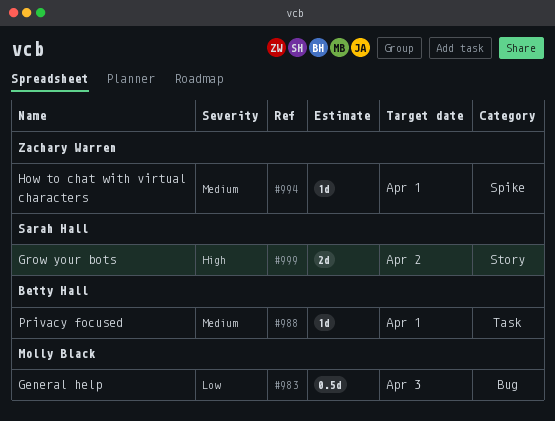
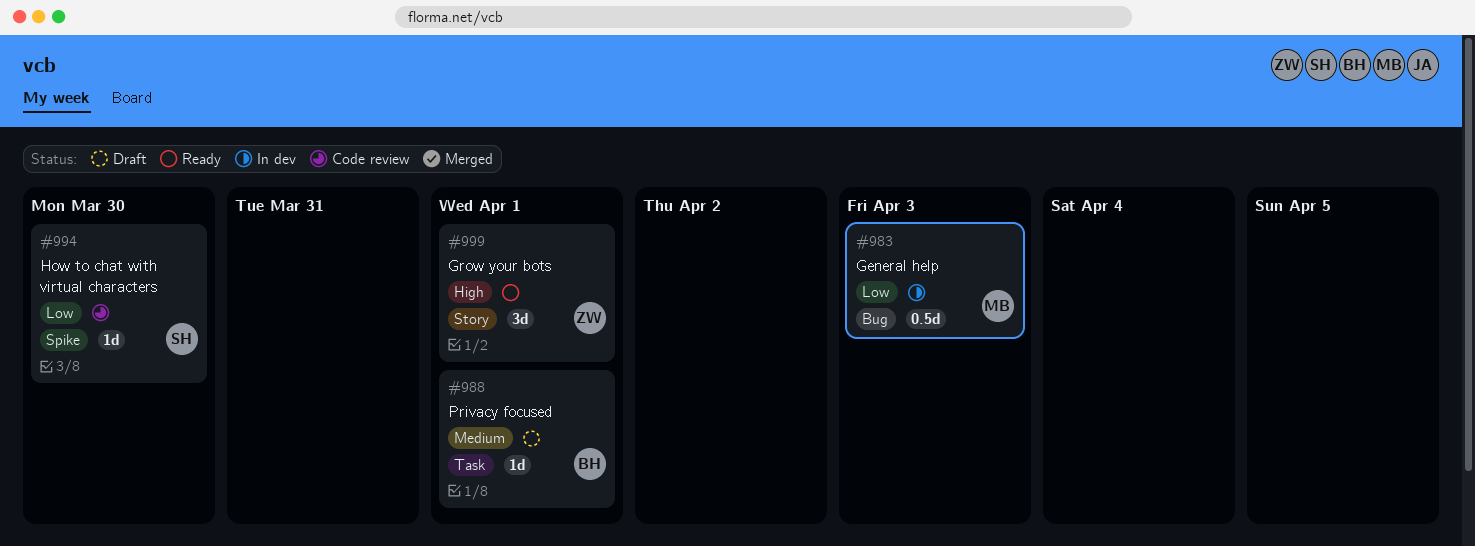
#994, owner: Zachary Warren -> Sarah Hall
#994, priority: Medium -> Low
#994, due: Apr 1 -> Mar 30
#999, owner: Sarah Hall -> Zachary Warren
#999, estimate: 2d -> 3d
#999, due: Apr 2 -> Apr 1

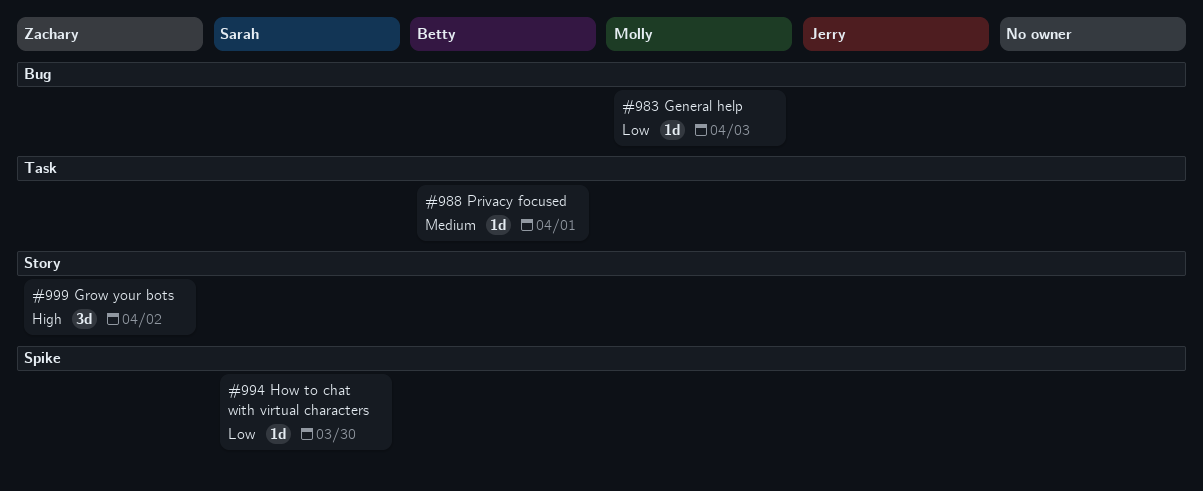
#983, estimate: 0.5d -> 1d
#999, due: Apr 1 -> Apr 2

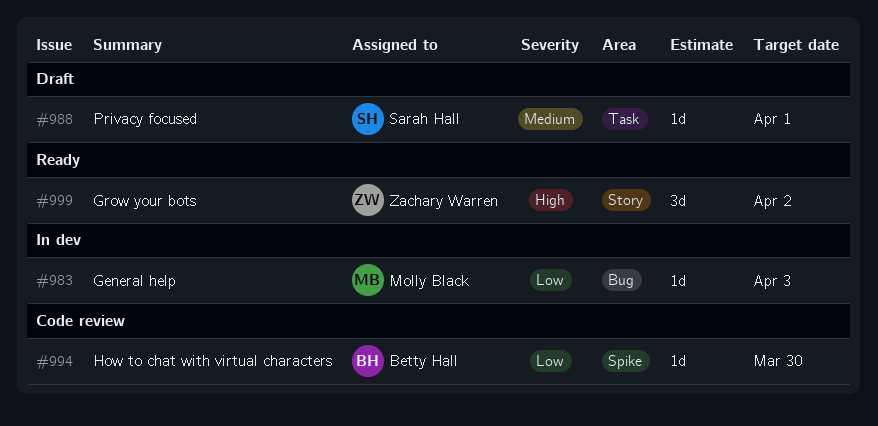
#988, owner: Betty Hall -> Sarah Hall
#994, owner: Sarah Hall -> Betty Hall

